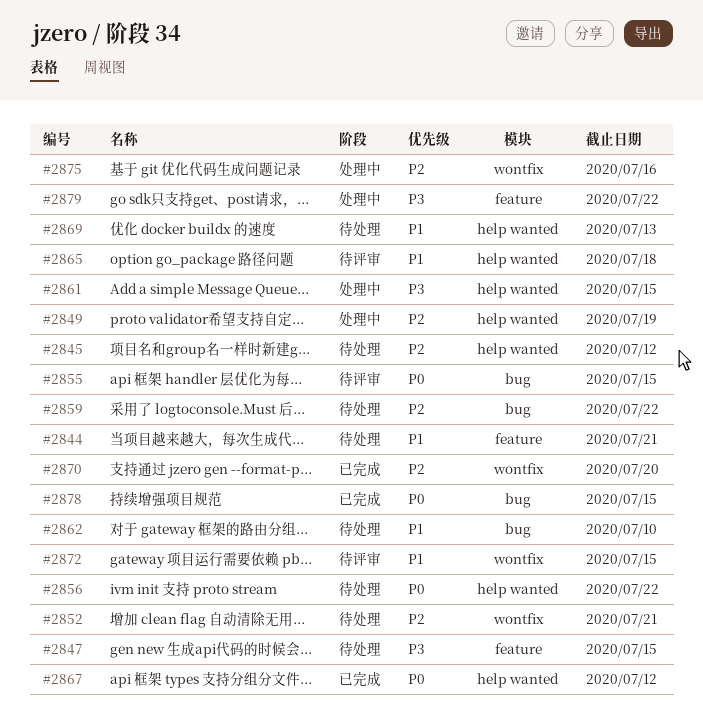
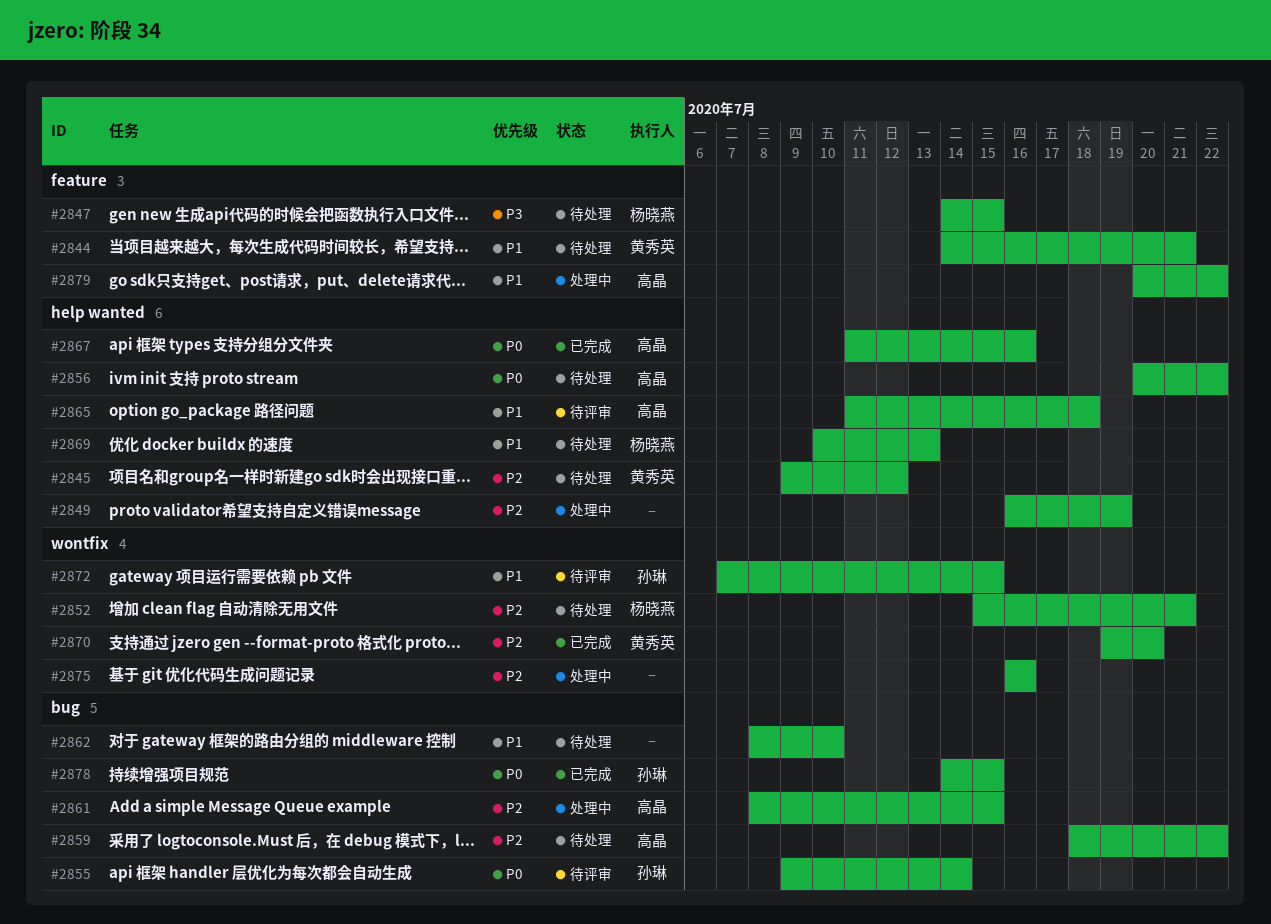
#2855, due: Jul 15 -> Jul 14
#2861, priority: P3 -> P2
#2861, label: help wanted -> bug
#2867, due: Jul 12 -> Jul 16
#2879, priority: P3 -> P1

